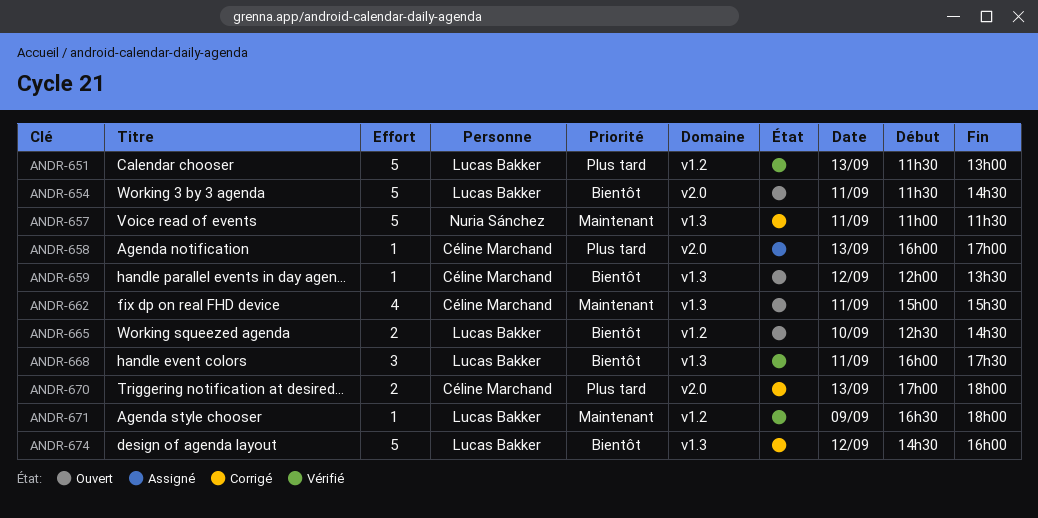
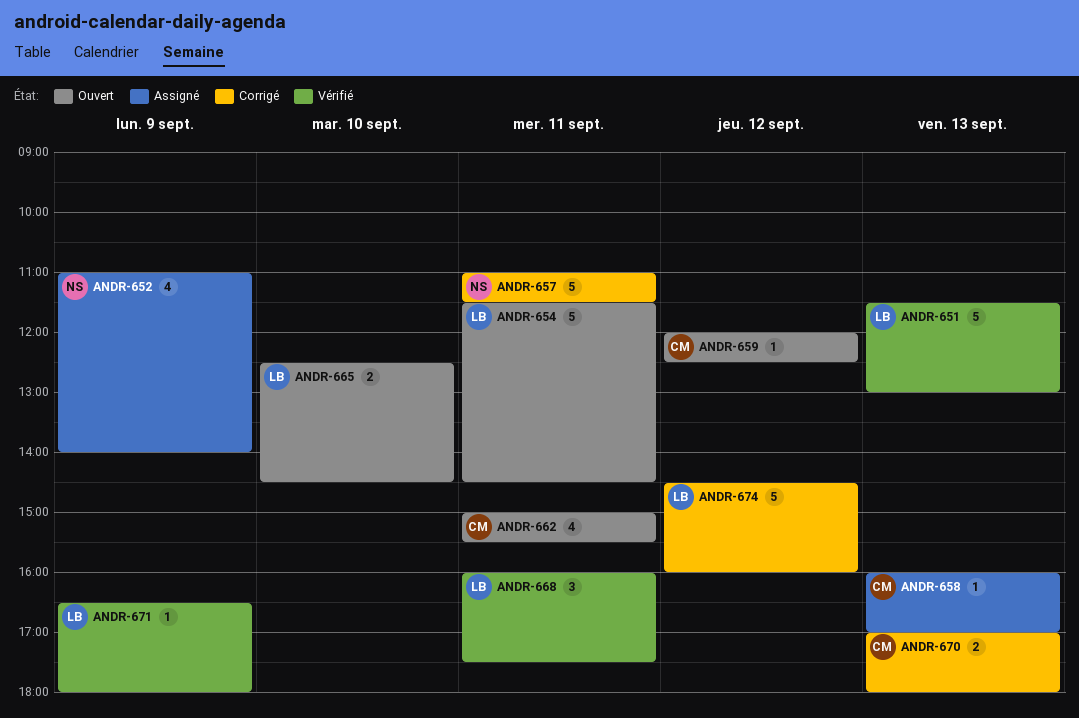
ANDR-652: none -> present
ANDR-659, ends: 13:30 -> 12:30

